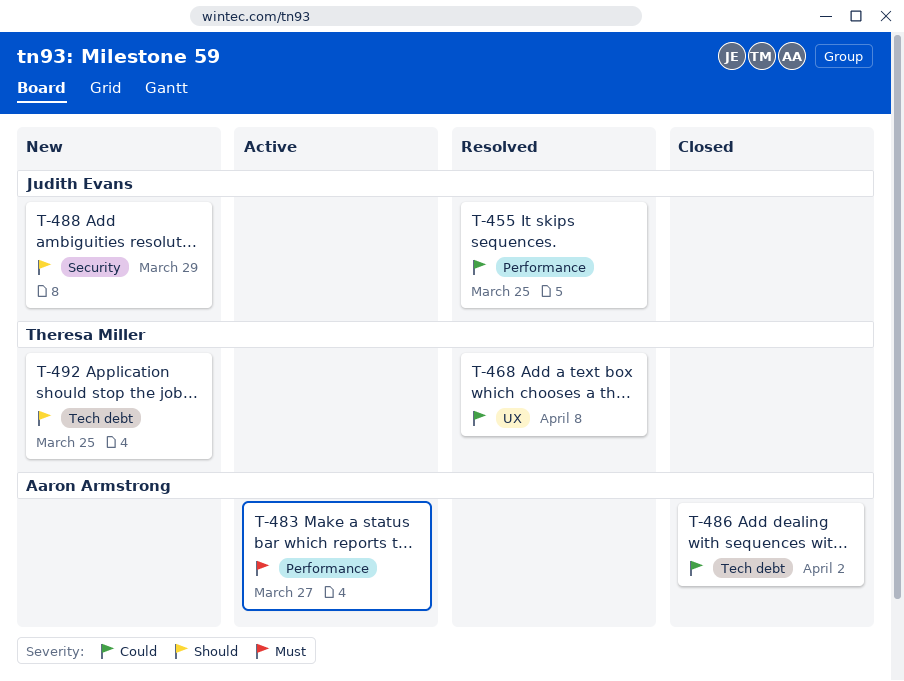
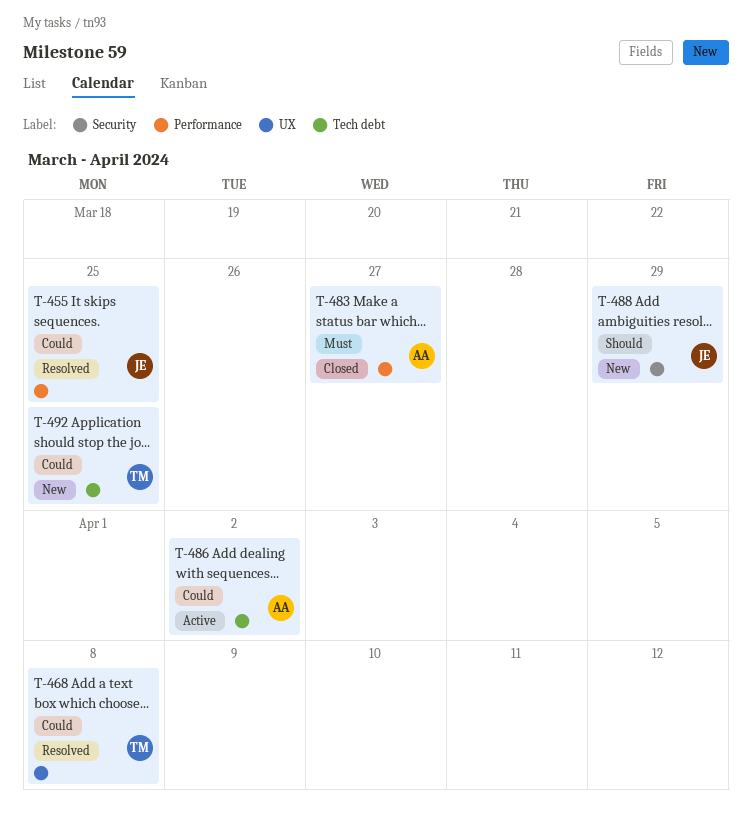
T-483, status: Active -> Closed
T-486, status: Closed -> Active
T-492, priority: Should -> Could

